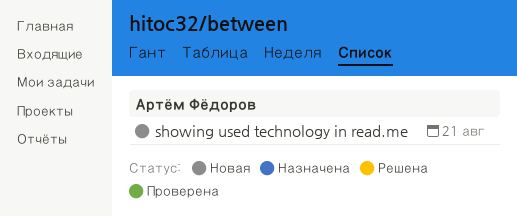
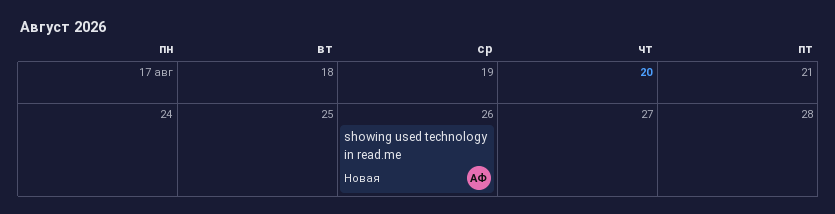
showing used technology in read.me, due: Aug 21 -> Aug 26

